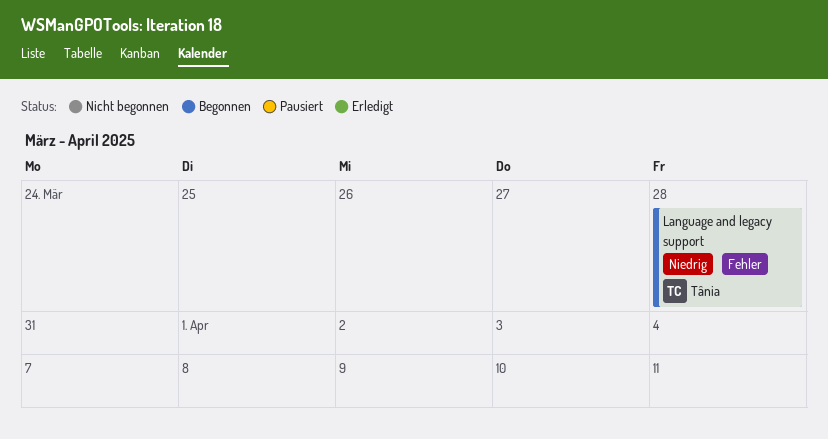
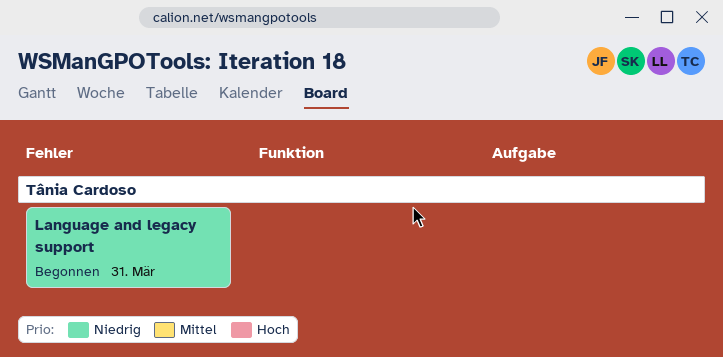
Language and legacy support, due: Mar 28 -> Mar 31

